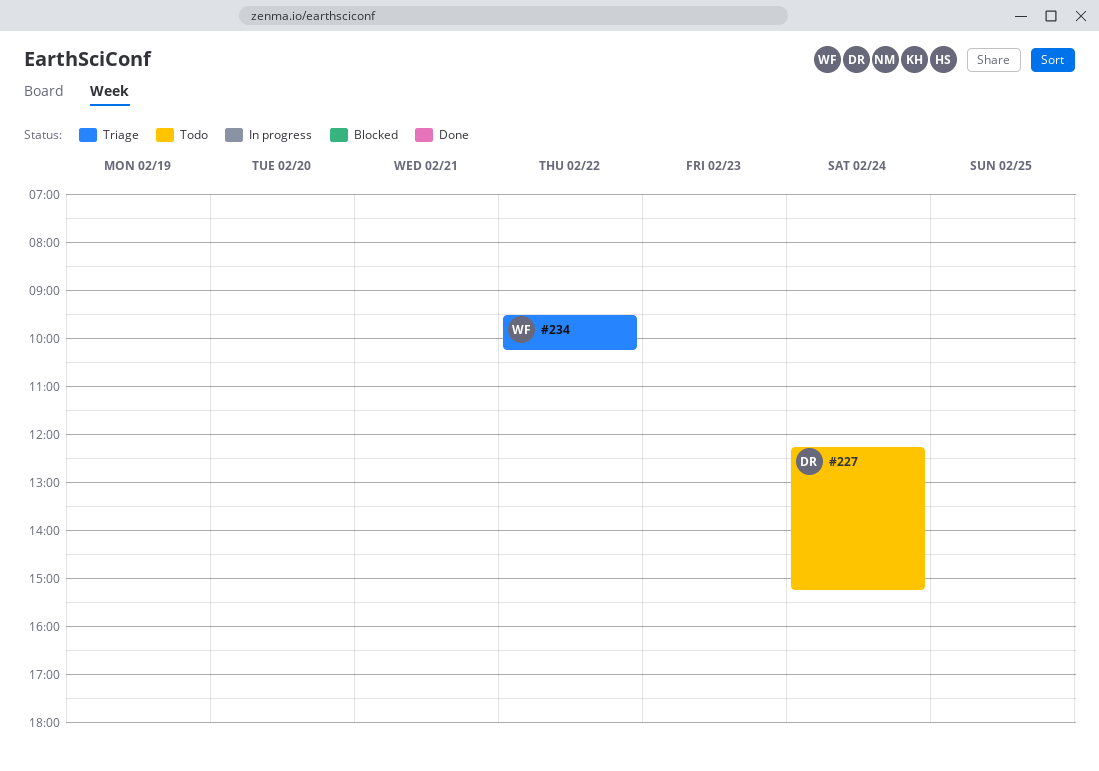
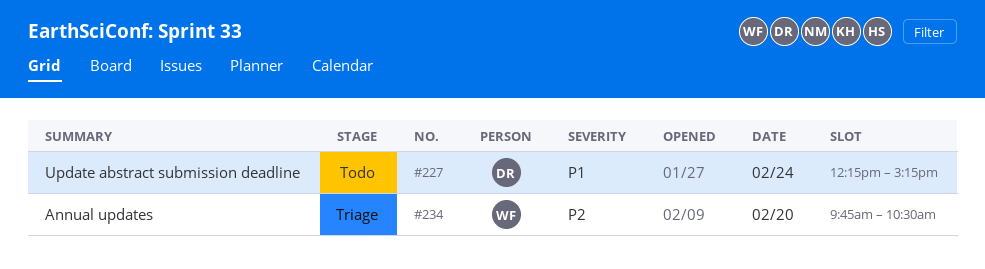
#234, day: Feb 22 -> Feb 20
#234, begins: 09:30 -> 09:45
#234, ends: 10:15 -> 10:30

